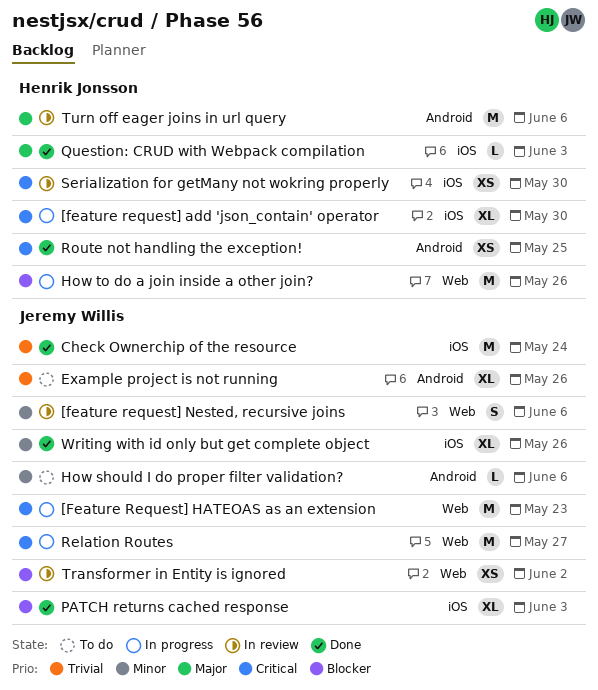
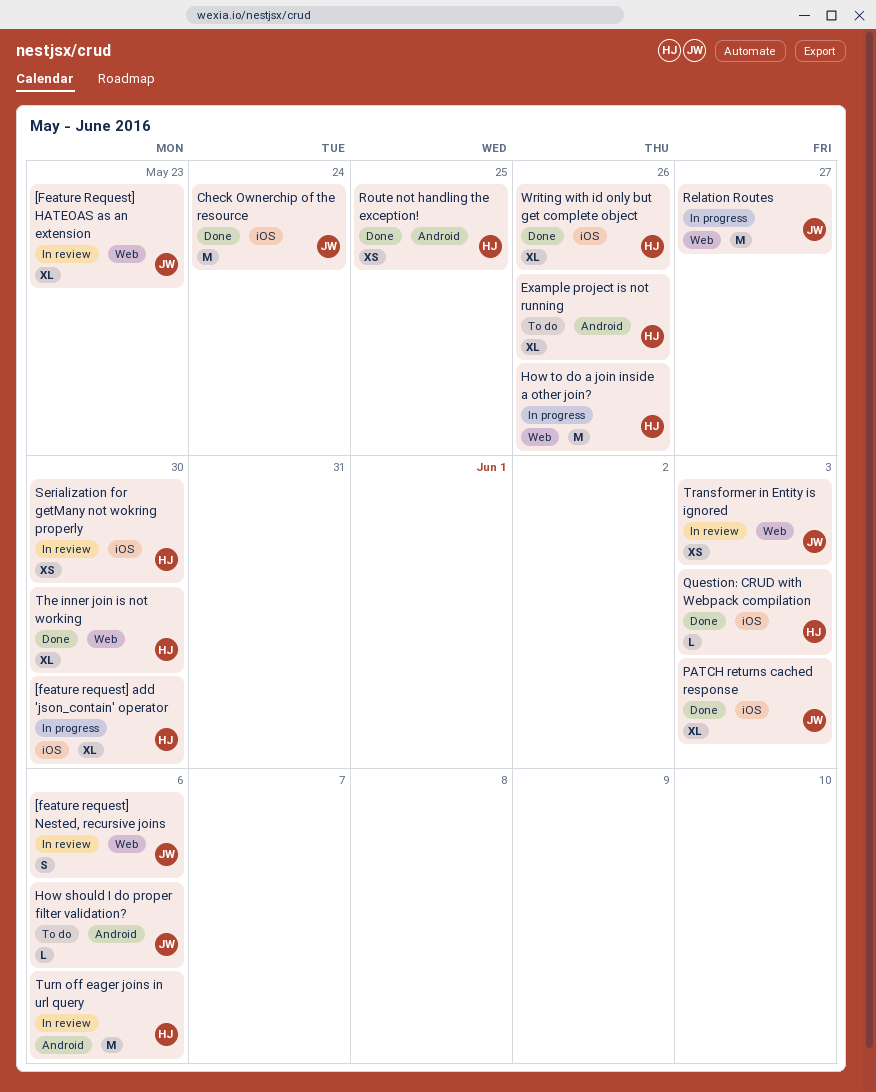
[Feature Request] HATEOAS as an extension, status: In progress -> In review
[Feature Request] HATEOAS as an extension, estimate: M -> XL
Example project is not running, owner: Jeremy Willis -> Henrik Jonsson
The inner join is not working: none -> present
Transformer in Entity is ignored, due: Jun 2 -> Jun 3
Writing with id only but get complete object, owner: Jeremy Willis -> Henrik Jonsson

